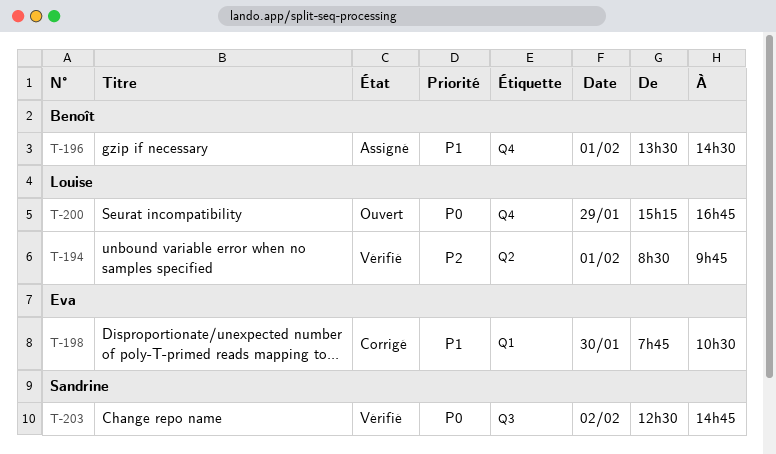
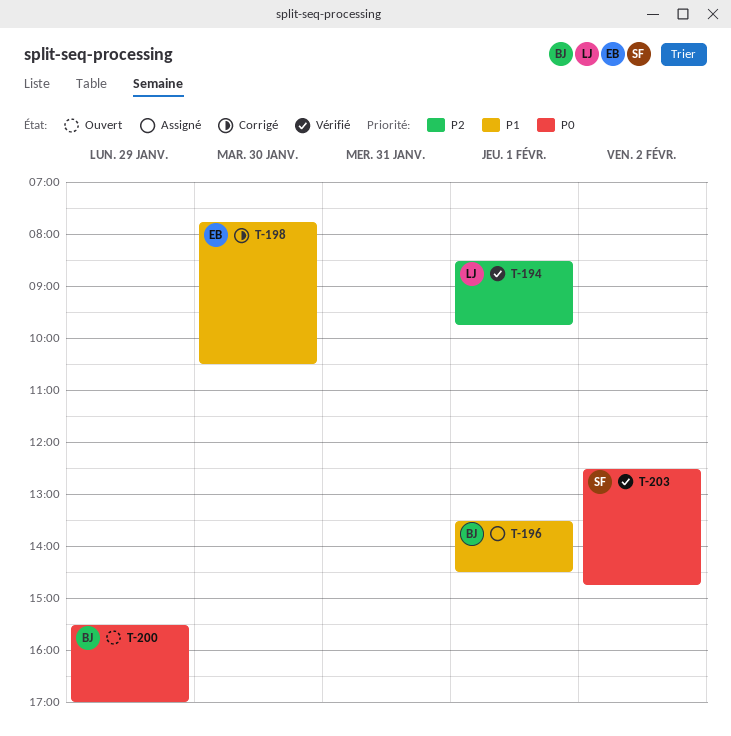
T-200, owner: Louise -> Benoît
T-200, begins: 15:15 -> 15:30
T-200, ends: 16:45 -> 17:00

